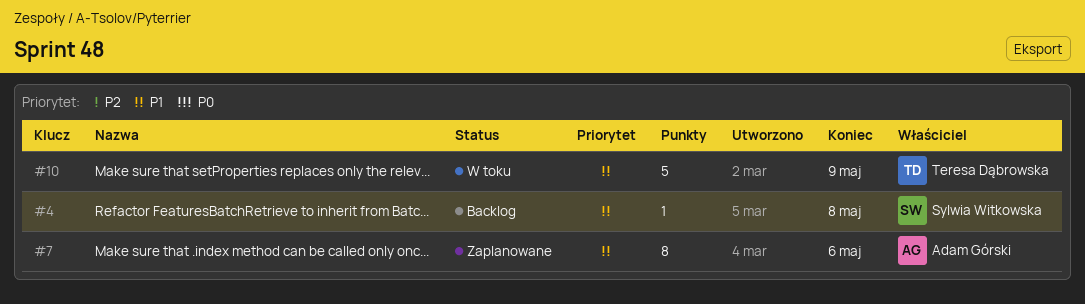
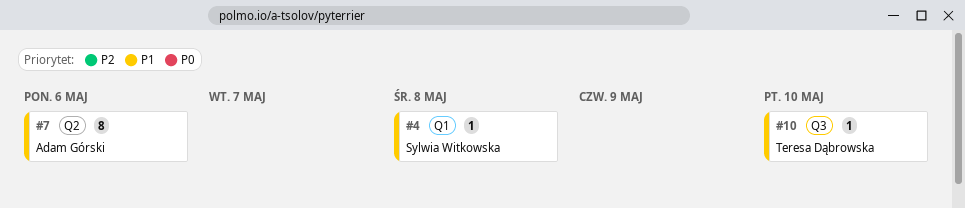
#10, estimate: 5 -> 1
#10, due: May 9 -> May 10

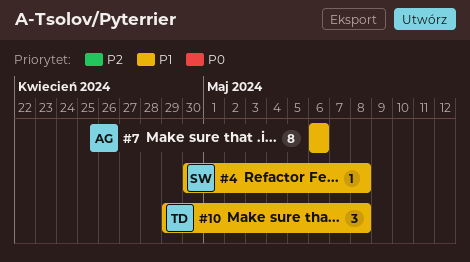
#10, estimate: 1 -> 3
#10, due: May 10 -> May 8

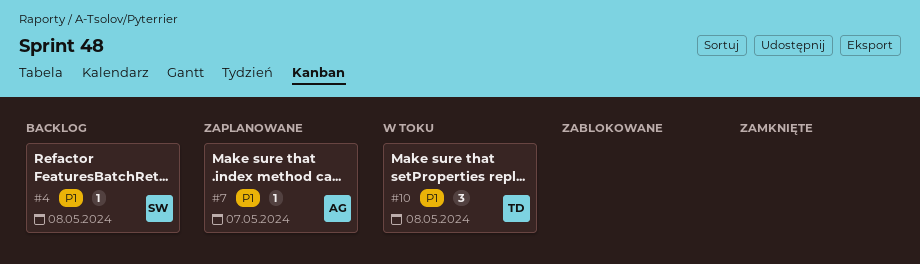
#7, estimate: 8 -> 1
#7, due: May 6 -> May 7

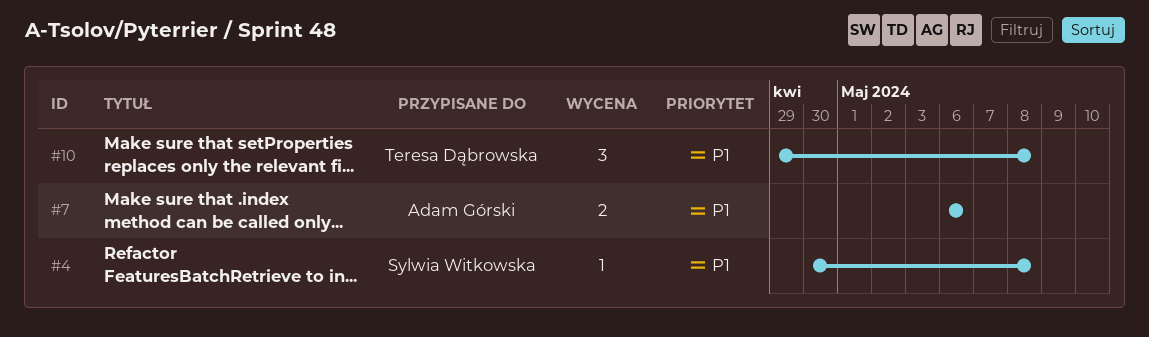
#7, estimate: 1 -> 2
#7, due: May 7 -> May 6

